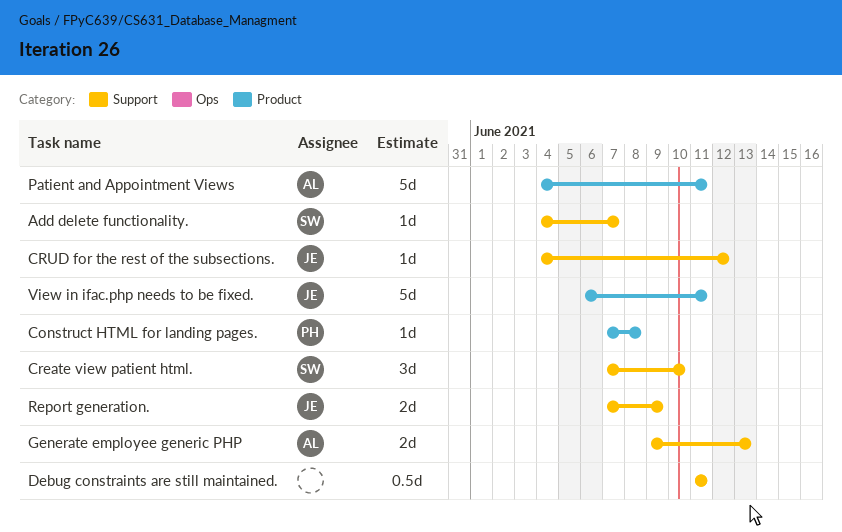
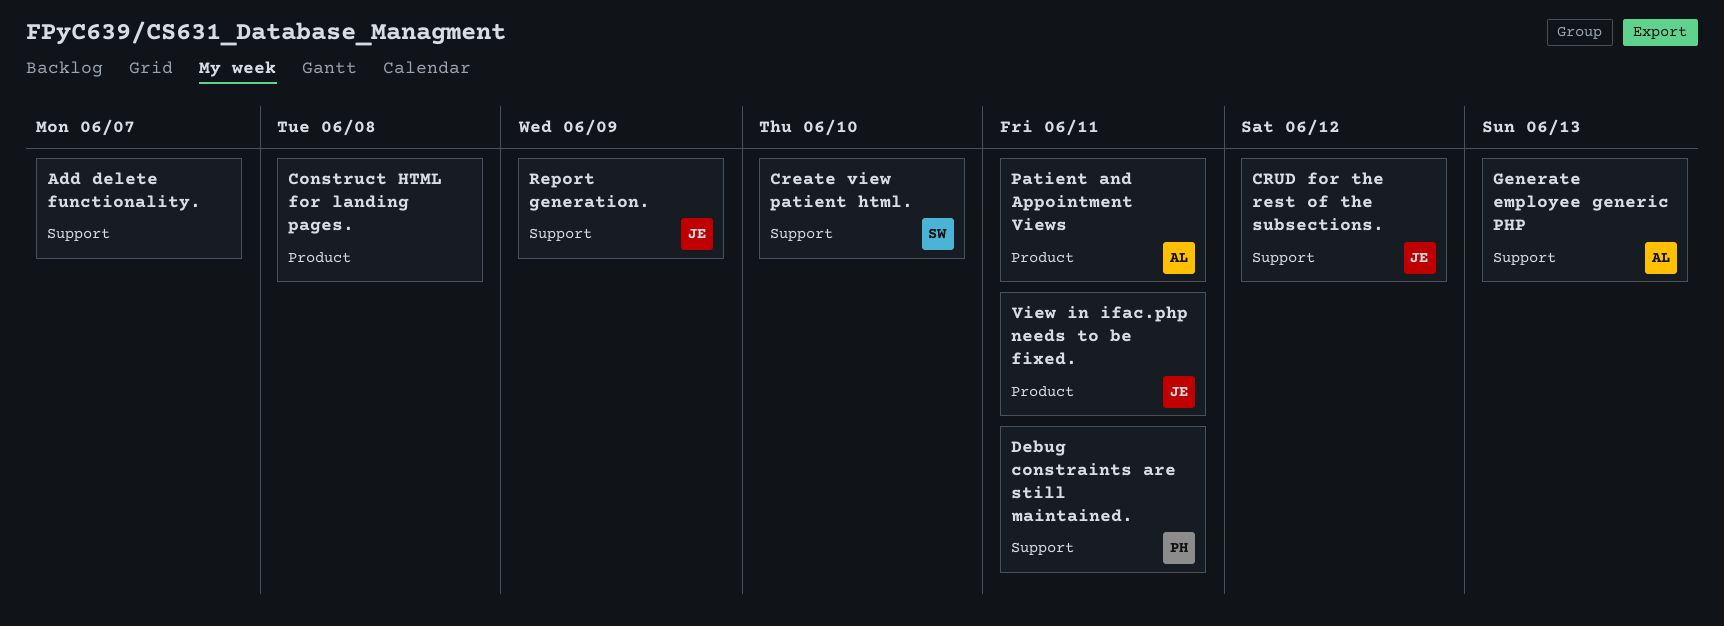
Add delete functionality., owner: SW -> none
Construct HTML for landing pages., owner: PH -> none
Debug constraints are still maintained., owner: none -> PH

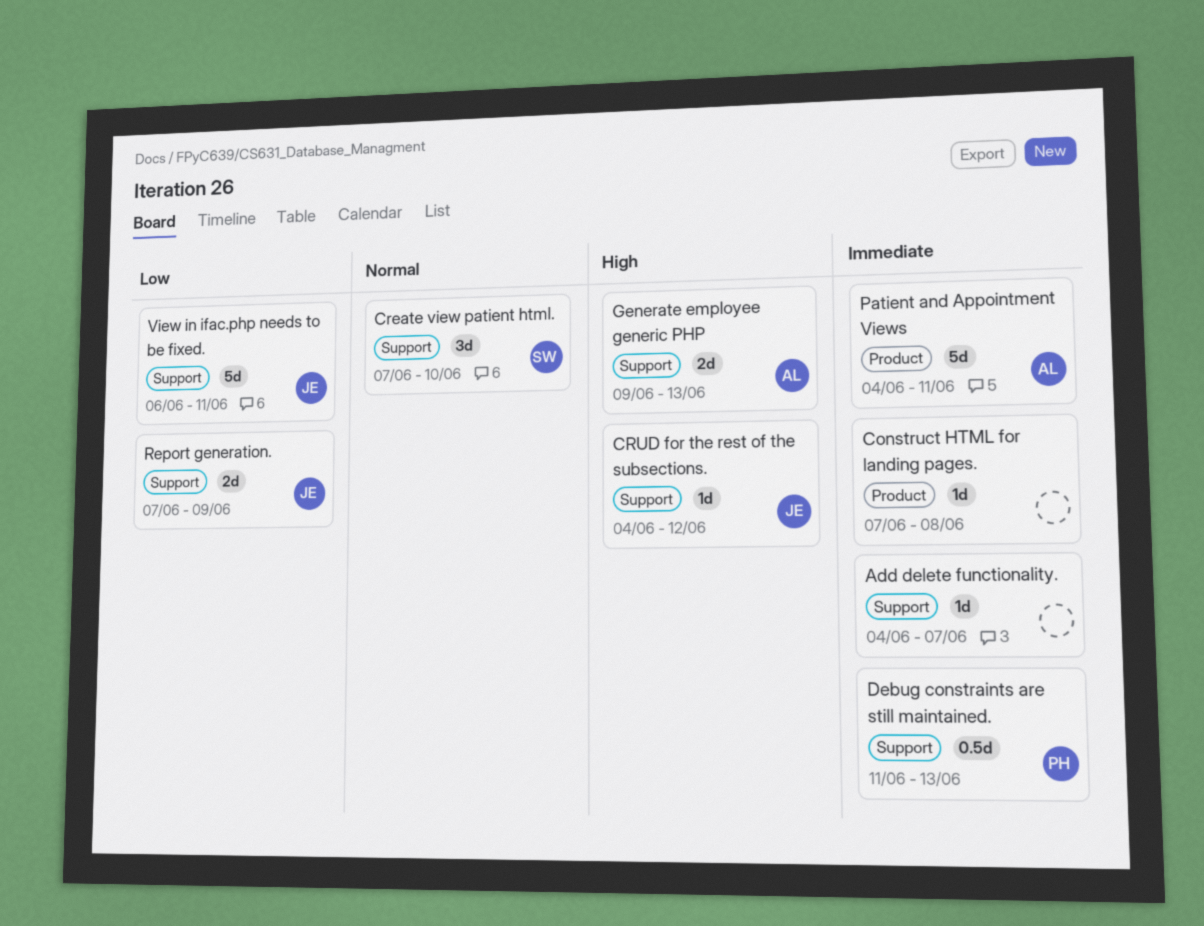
Debug constraints are still maintained., due: Jun 11 -> Jun 13
View in ifac.php needs to be fixed., label: Product -> Support

